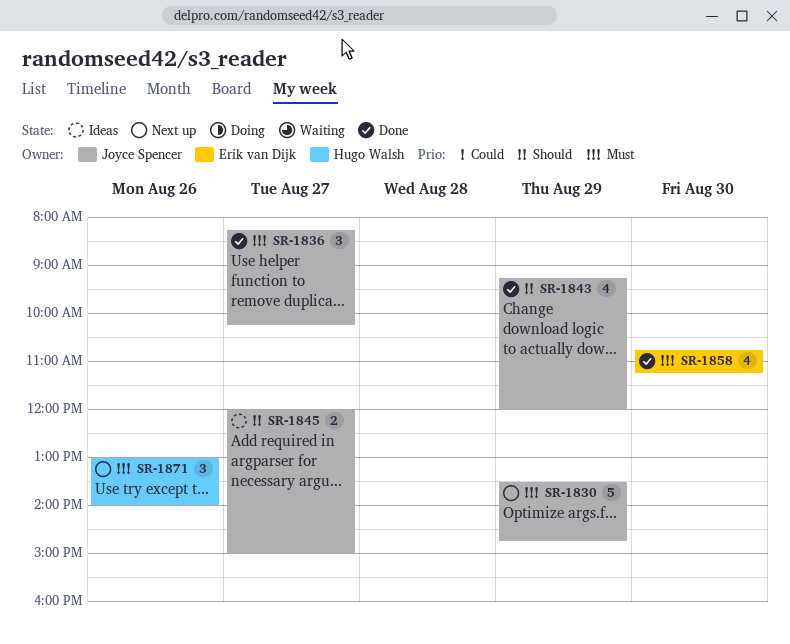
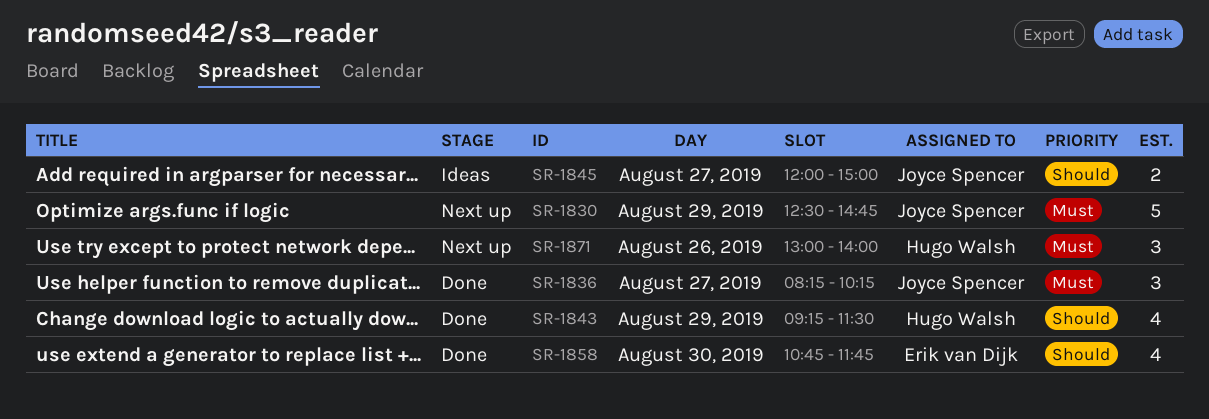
SR-1830, begins: 13:30 -> 12:30
SR-1843, owner: Joyce Spencer -> Hugo Walsh
SR-1843, ends: 12:00 -> 11:30
SR-1858, priority: Must -> Should
SR-1858, ends: 11:15 -> 11:45

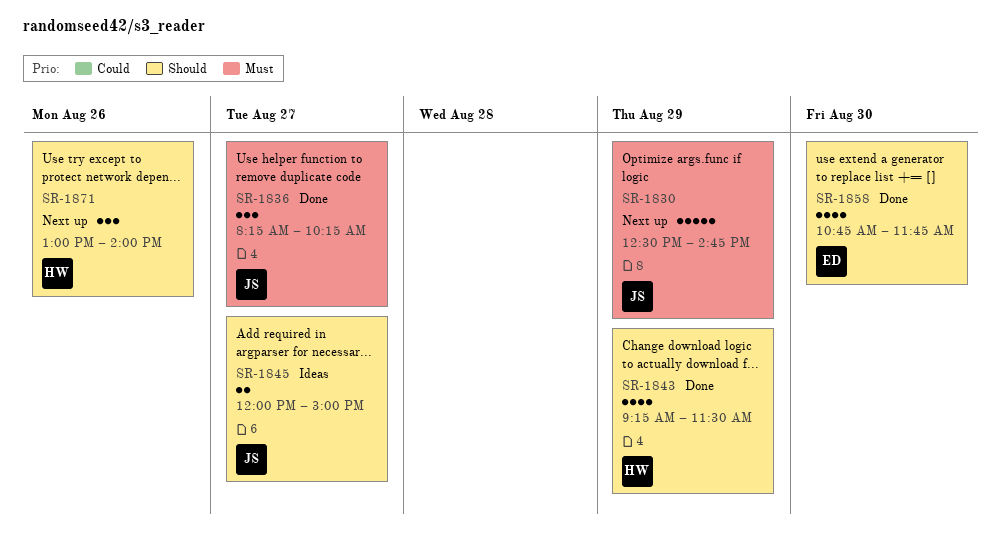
SR-1871, priority: Must -> Should

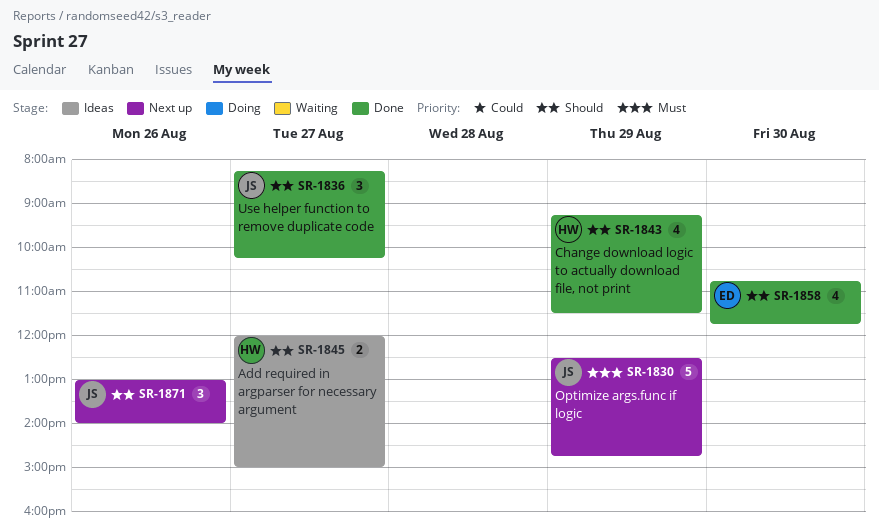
SR-1836, priority: Must -> Should
SR-1845, owner: JS -> HW
SR-1871, owner: HW -> JS

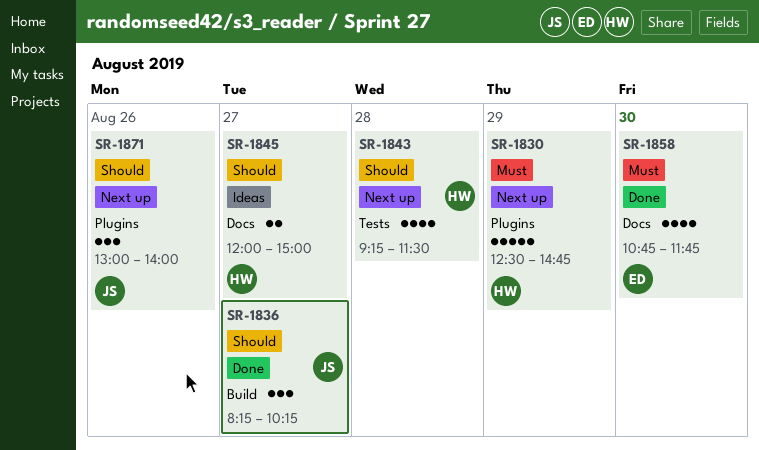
SR-1830, owner: JS -> HW
SR-1843, status: Done -> Next up
SR-1843, day: Aug 29 -> Aug 28
SR-1858, priority: Should -> Must

